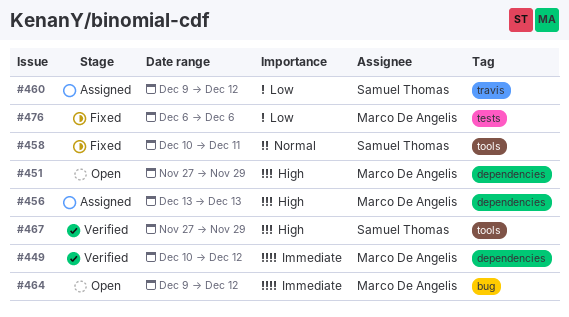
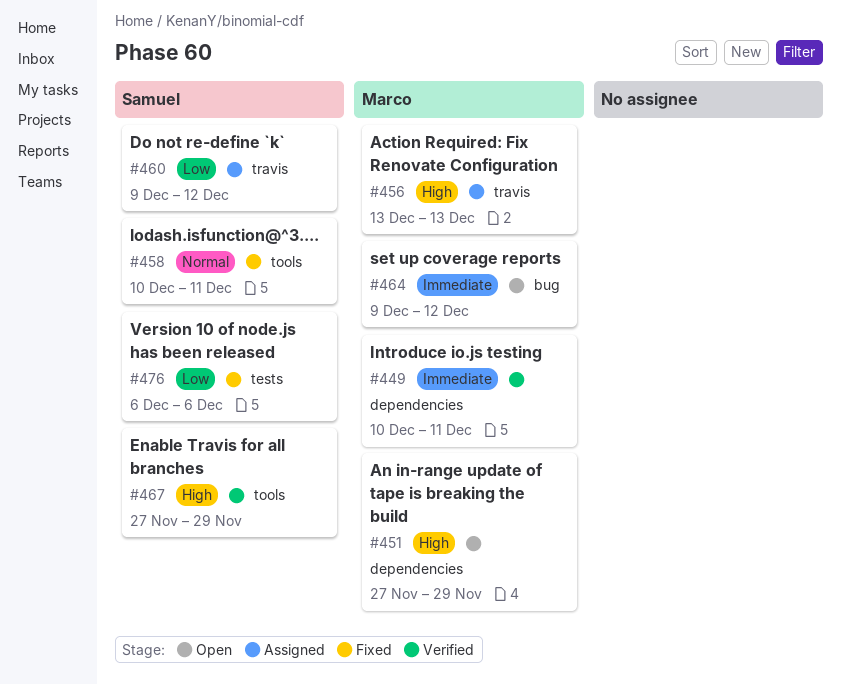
#449, due: Dec 12 -> Dec 11
#456, label: dependencies -> travis
#476, owner: Marco De Angelis -> Samuel Thomas

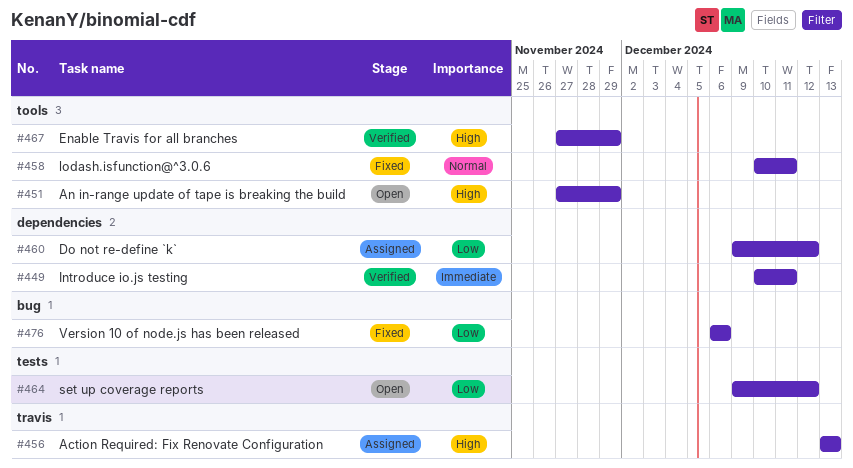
#451, label: dependencies -> tools
#460, label: travis -> dependencies
#464, priority: Immediate -> Low
#464, label: bug -> tests
#476, label: tests -> bug

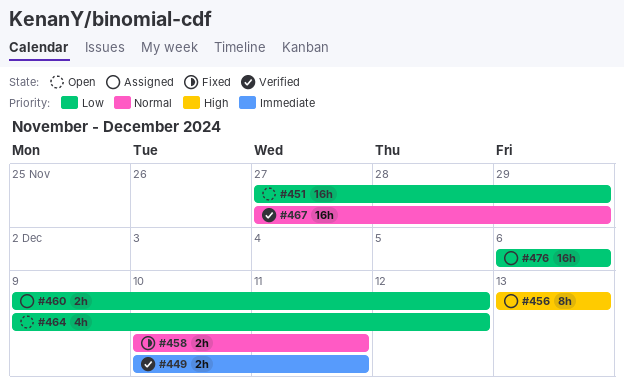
#451, priority: High -> Low
#467, priority: High -> Normal
#476, status: Fixed -> Assigned

